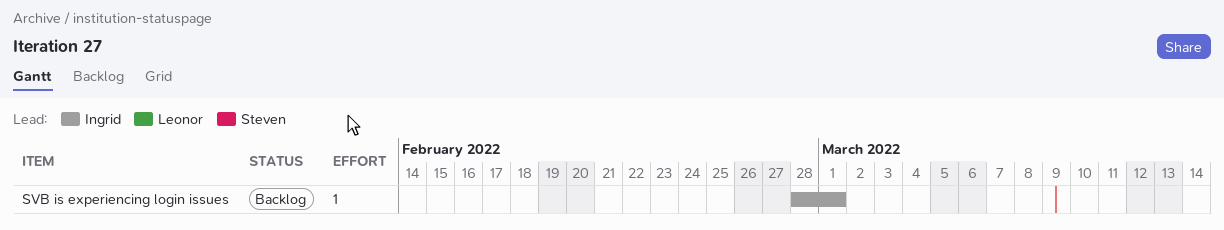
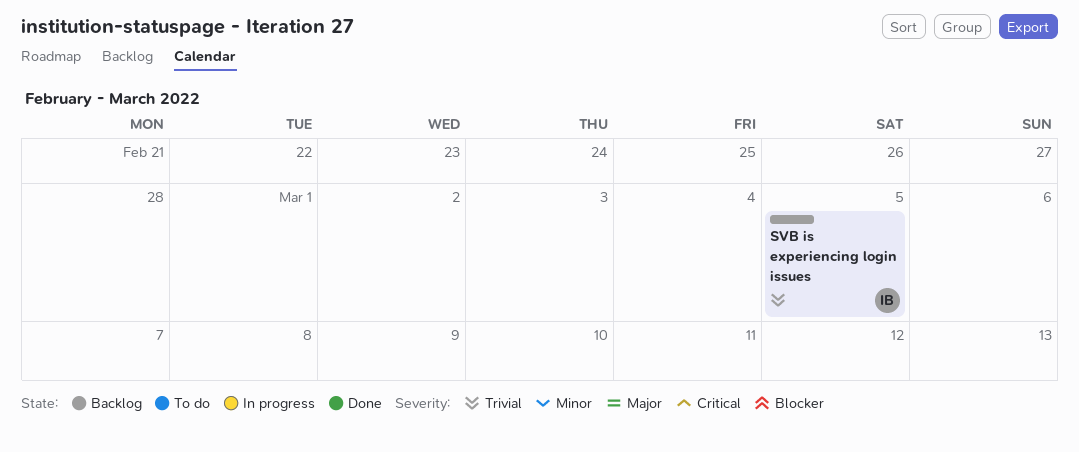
SVB is experiencing login issues, due: Mar 1 -> Mar 5

